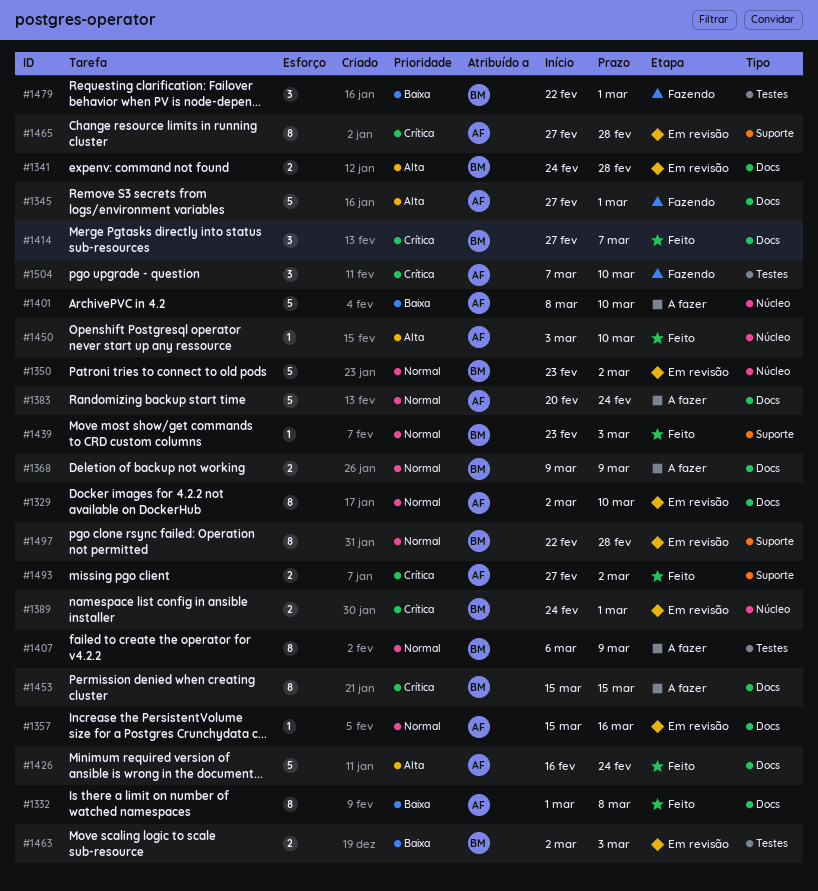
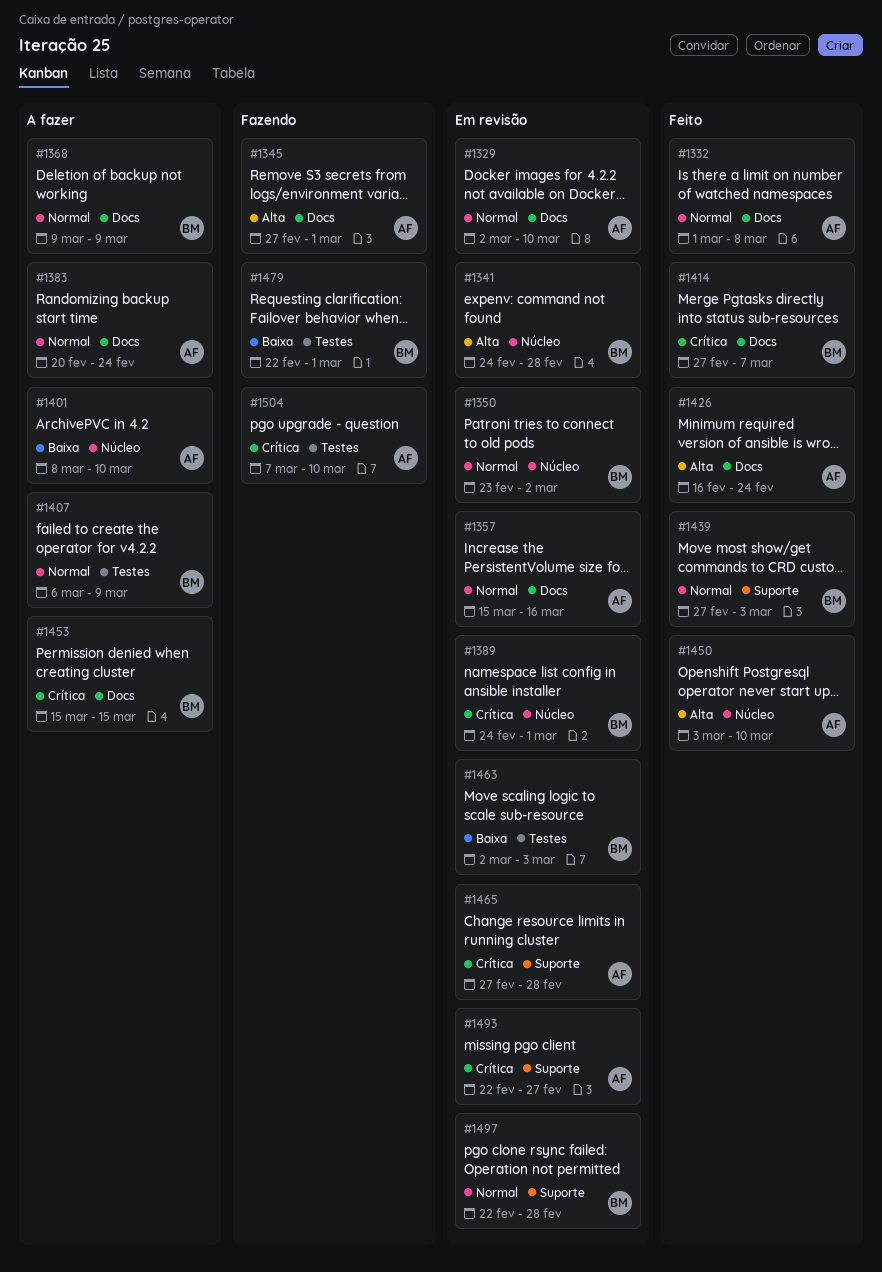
#1332, priority: Baixa -> Normal
#1341, label: Docs -> Núcleo
#1439, start: Feb 23 -> Feb 27
#1493, status: Feito -> Em revisão
#1493, start: Feb 27 -> Feb 22
#1493, due: Mar 2 -> Feb 27

